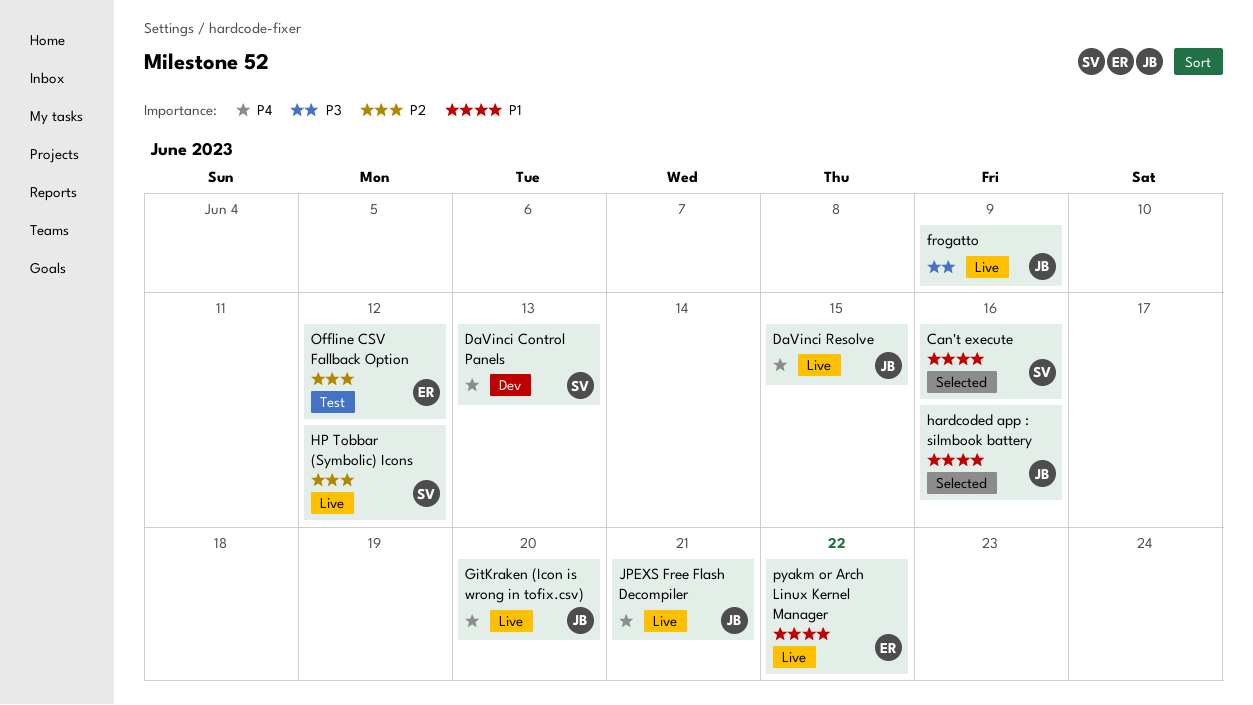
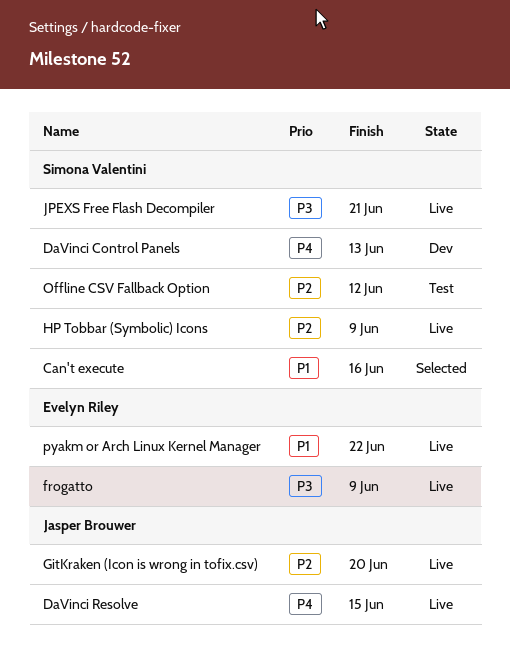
frogatto, owner: Jasper Brouwer -> Evelyn Riley
GitKraken (Icon is wrong in tofix.csv), priority: P4 -> P2
hardcoded app : silmbook battery: present -> none
HP Tobbar (Symbolic) Icons, due: Jun 12 -> Jun 9
JPEXS Free Flash Decompiler, owner: Jasper Brouwer -> Simona Valentini
JPEXS Free Flash Decompiler, priority: P4 -> P3
Offline CSV Fallback Option, owner: Evelyn Riley -> Simona Valentini

